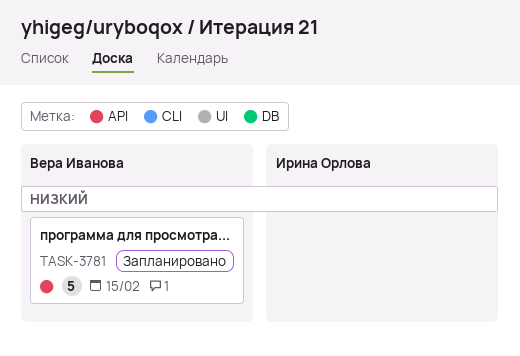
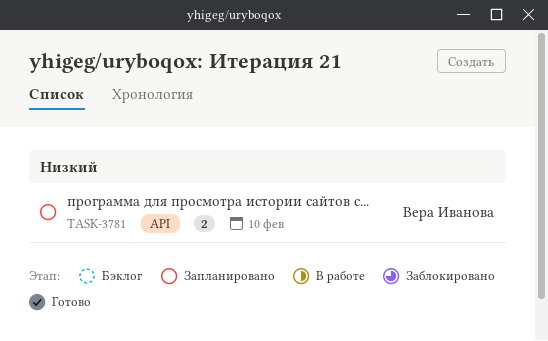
TASK-3781, estimate: 5 -> 2
TASK-3781, due: Feb 15 -> Feb 10

